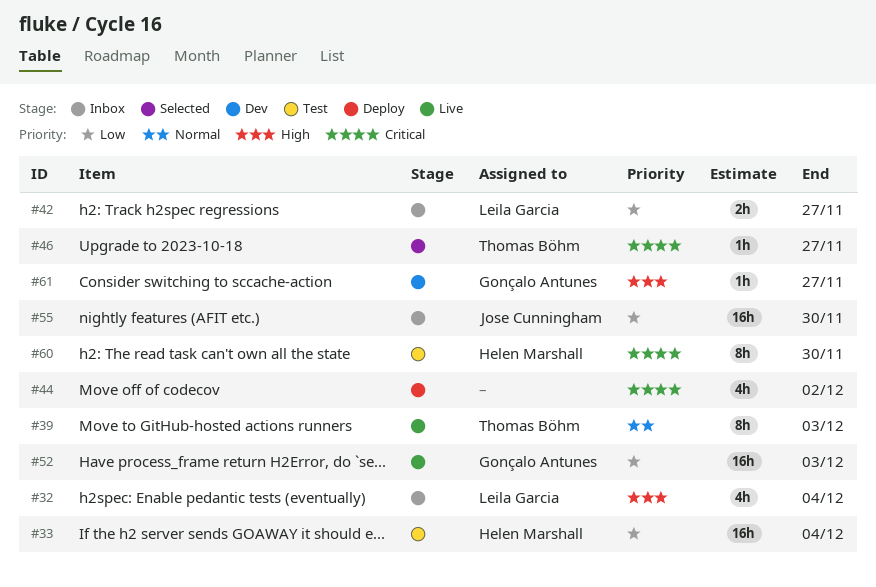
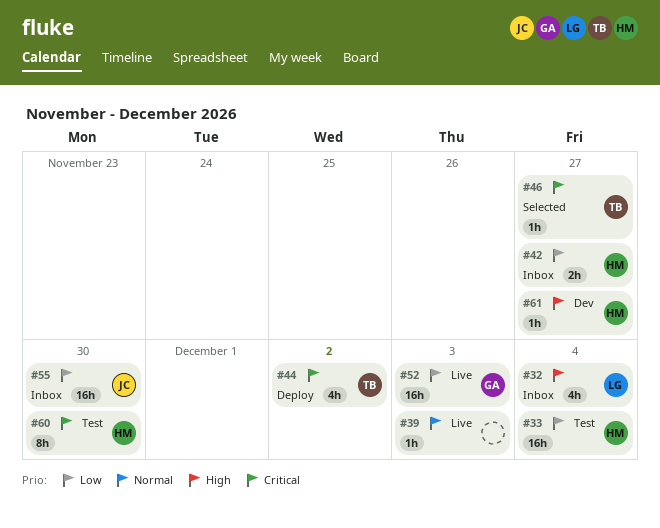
#39, owner: Thomas Böhm -> none
#39, estimate: 8h -> 1h
#42, owner: Leila Garcia -> Helen Marshall
#44, owner: none -> Thomas Böhm
#61, owner: Gonçalo Antunes -> Helen Marshall

